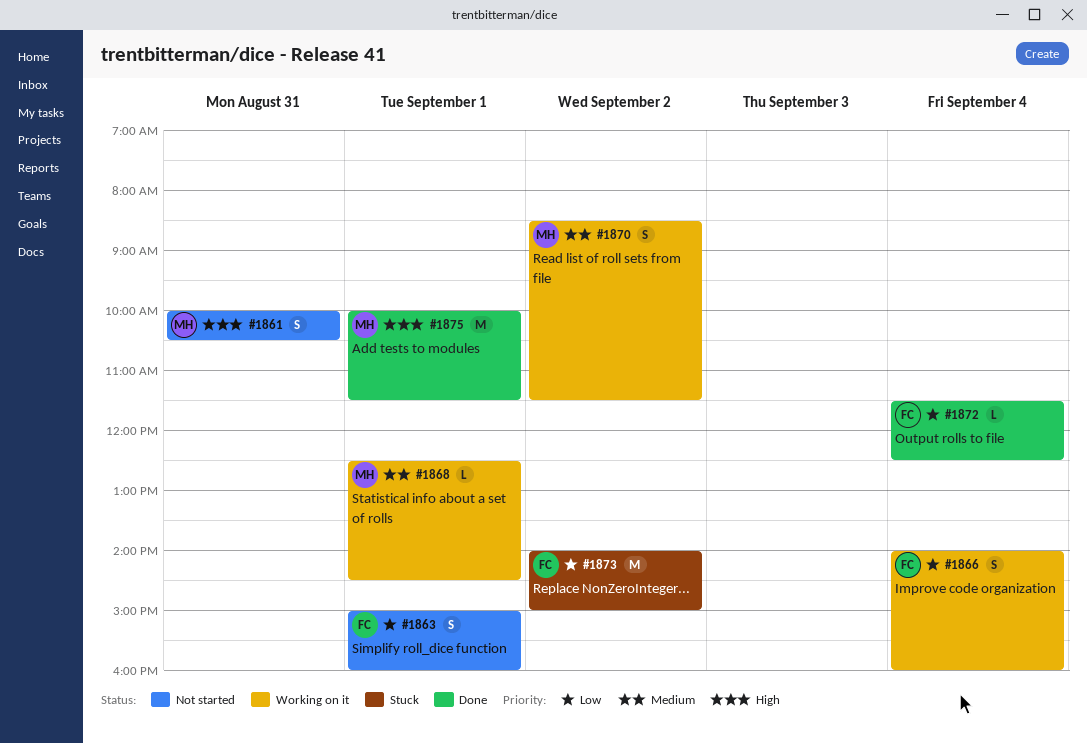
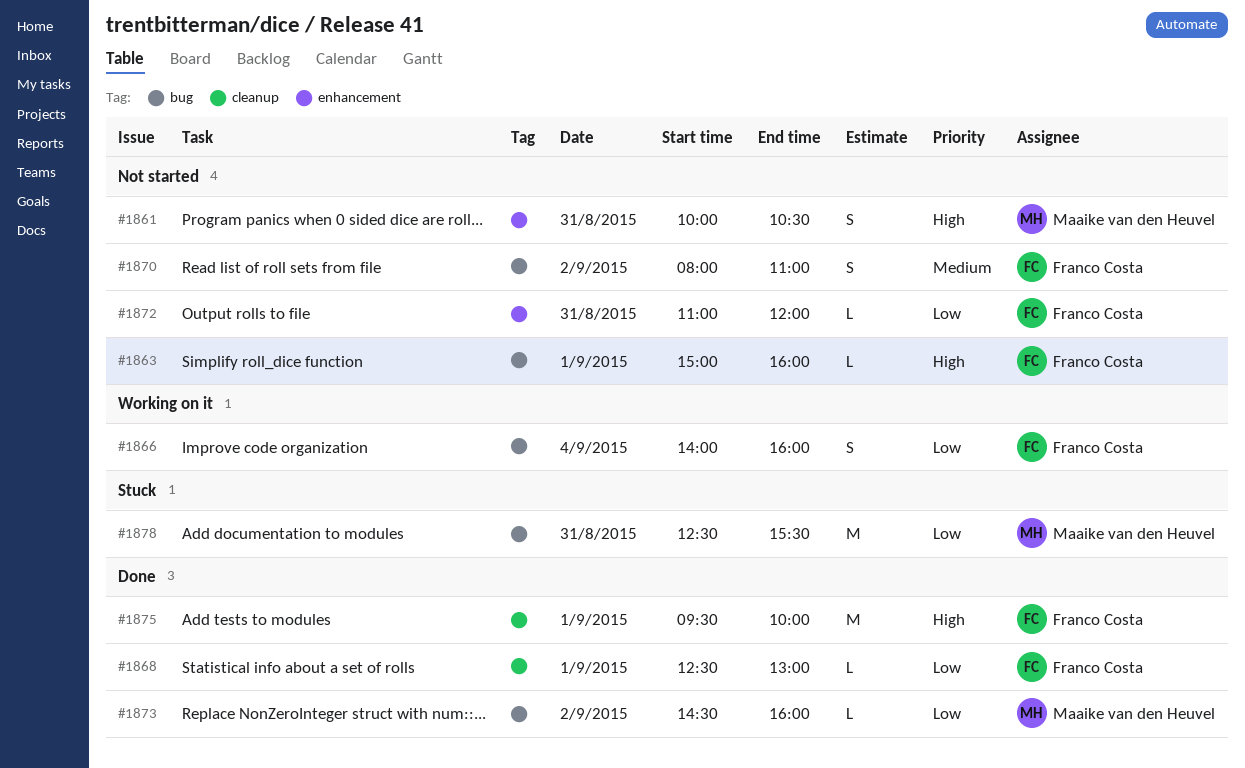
#1863, priority: Low -> High
#1863, estimate: S -> L
#1868, status: Working on it -> Done
#1868, owner: Maaike van den Heuvel -> Franco Costa
#1868, priority: Medium -> Low
#1868, ends: 14:30 -> 13:00
#1870, status: Working on it -> Not started
#1870, owner: Maaike van den Heuvel -> Franco Costa
#1870, begins: 08:30 -> 08:00
#1870, ends: 11:30 -> 11:00
#1872, status: Done -> Not started
#1872, day: Sep 4 -> Aug 31
#1872, begins: 11:30 -> 11:00
#1872, ends: 12:30 -> 12:00
#1873, status: Stuck -> Done
#1873, owner: Franco Costa -> Maaike van den Heuvel
#1873, estimate: M -> L
#1873, begins: 14:00 -> 14:30
#1873, ends: 15:00 -> 16:00
#1875, owner: Maaike van den Heuvel -> Franco Costa
#1875, begins: 10:00 -> 09:30
#1875, ends: 11:30 -> 10:00
#1878: none -> present

